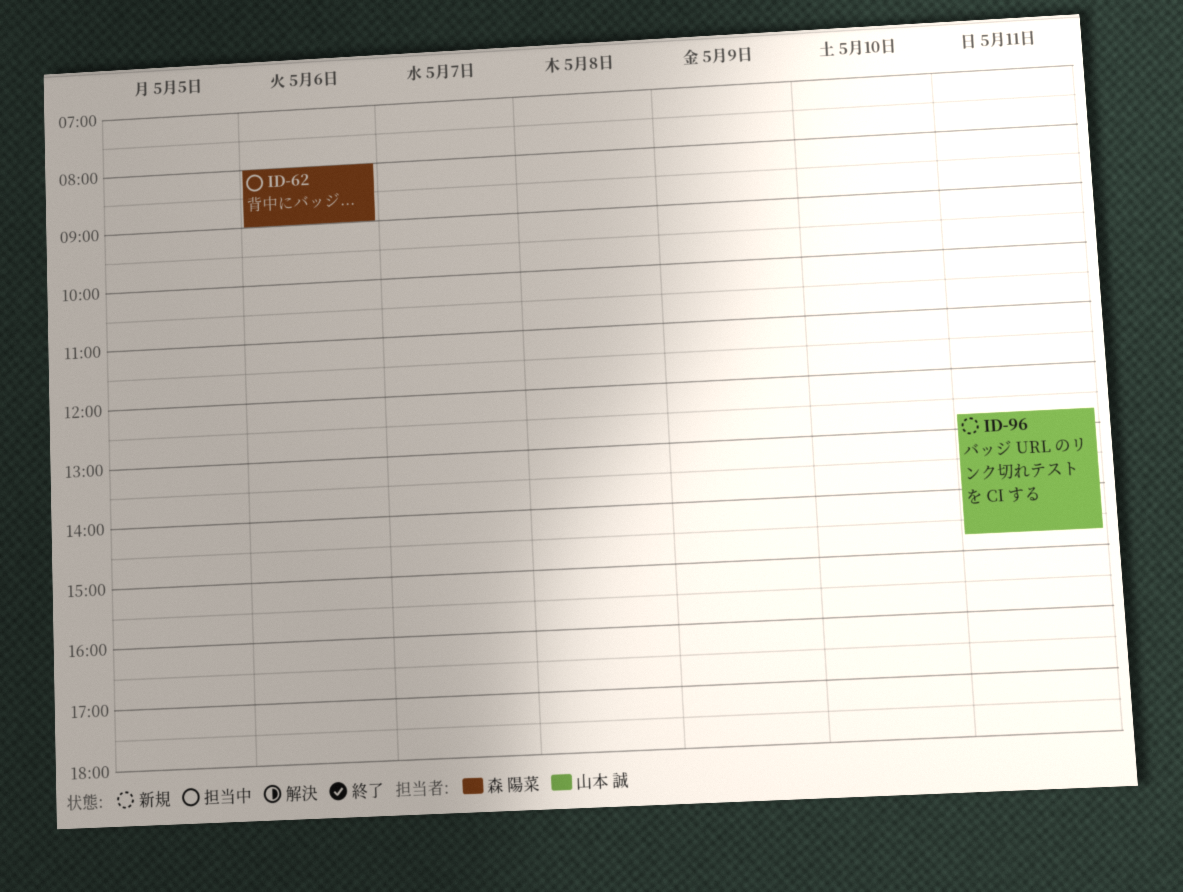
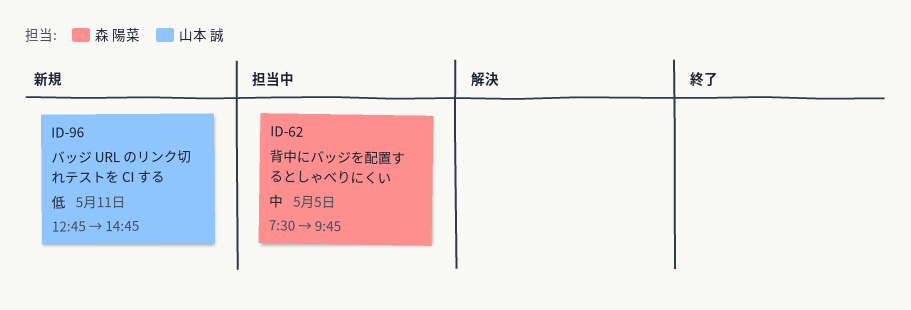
ID-62, day: May 6 -> May 5
ID-62, begins: 08:00 -> 07:30
ID-62, ends: 09:00 -> 09:45

